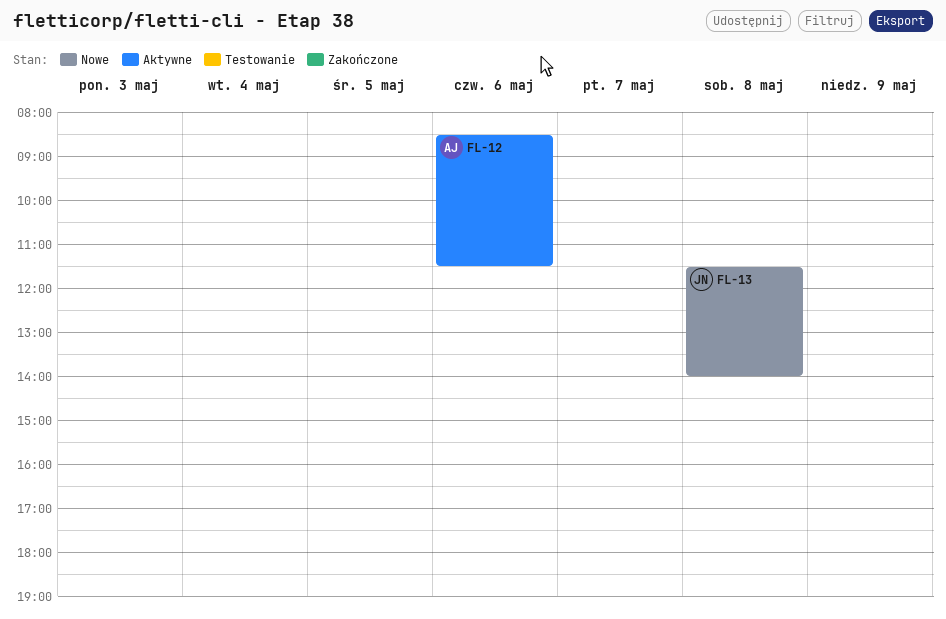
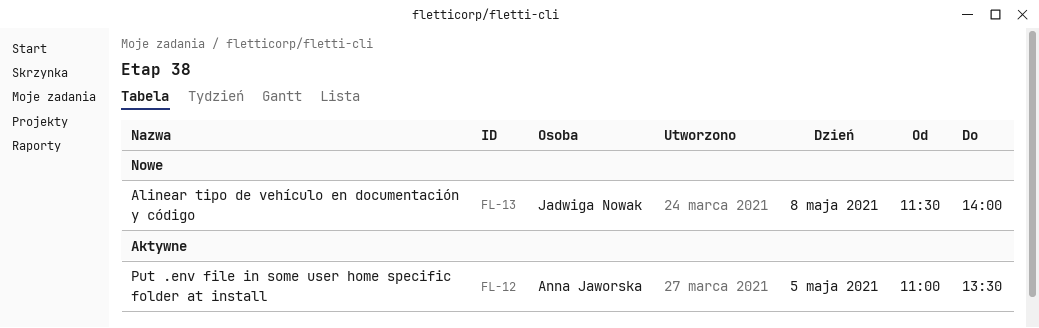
FL-12, day: May 6 -> May 5
FL-12, begins: 08:30 -> 11:00
FL-12, ends: 11:30 -> 13:30

